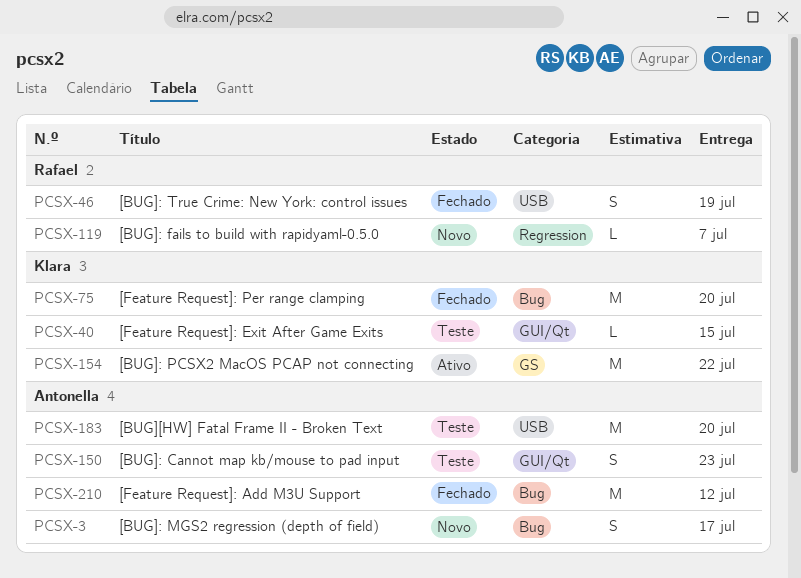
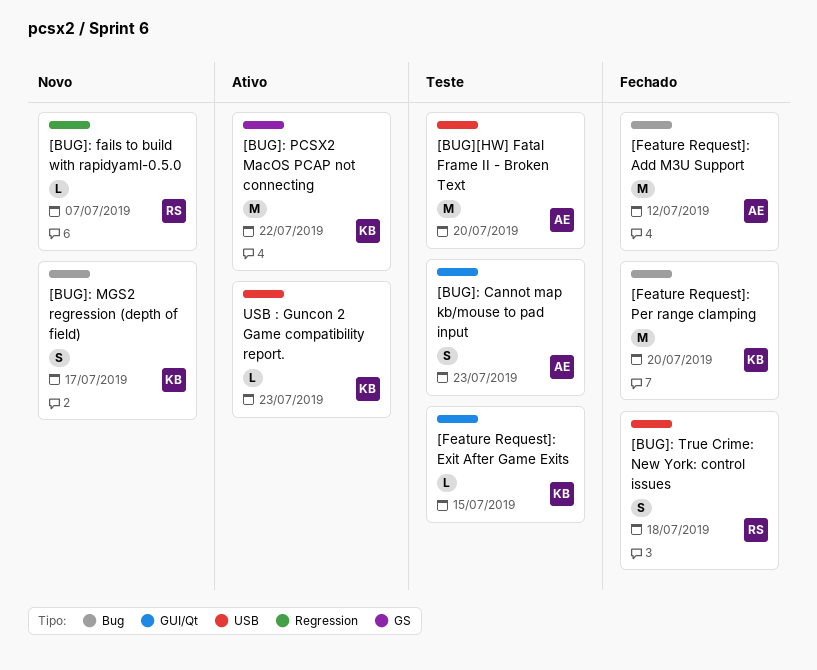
[BUG]: MGS2 regression (depth of field), owner: Antonella -> Klara
[BUG]: True Crime: New York: control issues, due: Jul 19 -> Jul 18
USB : Guncon 2 Game compatibility report.: none -> present

